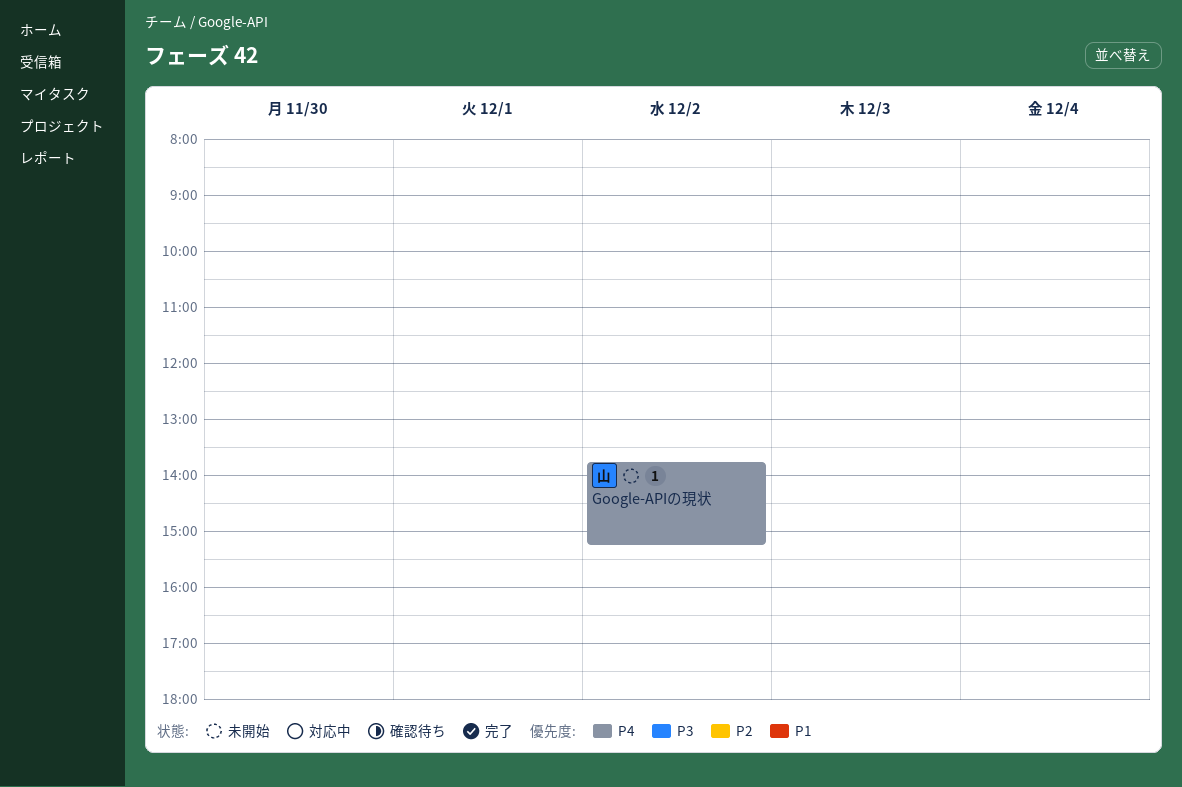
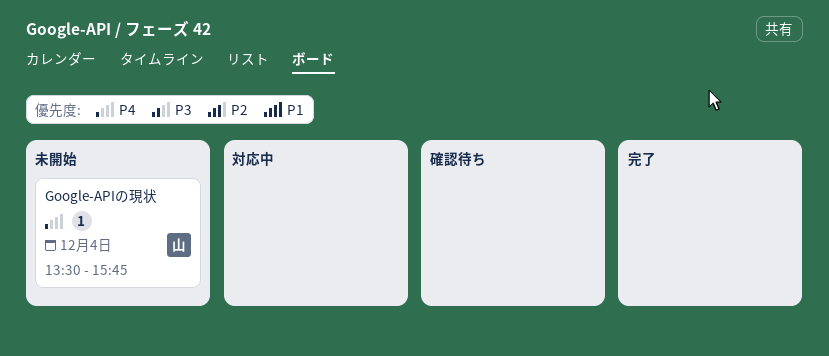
Google-APIの現状, day: Dec 2 -> Dec 4
Google-APIの現状, begins: 13:45 -> 13:30
Google-APIの現状, ends: 15:15 -> 15:45

